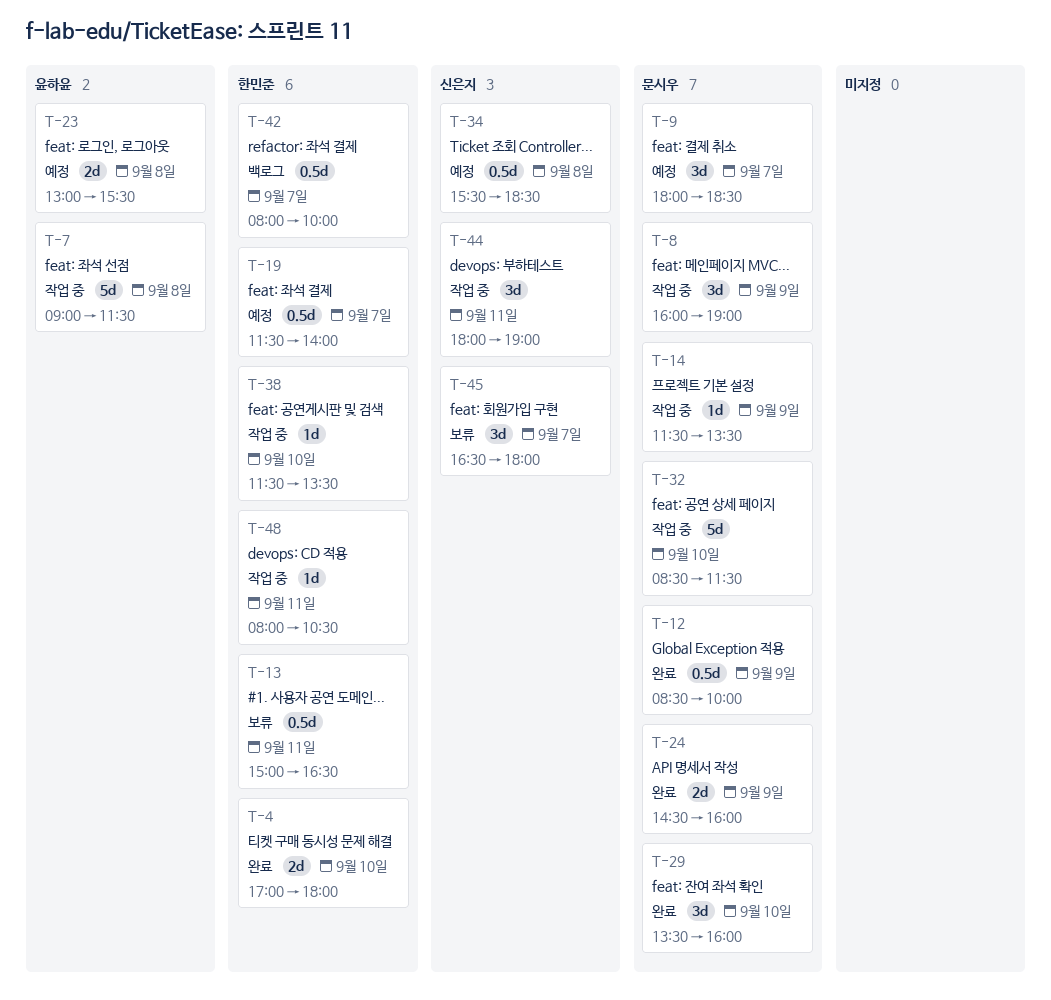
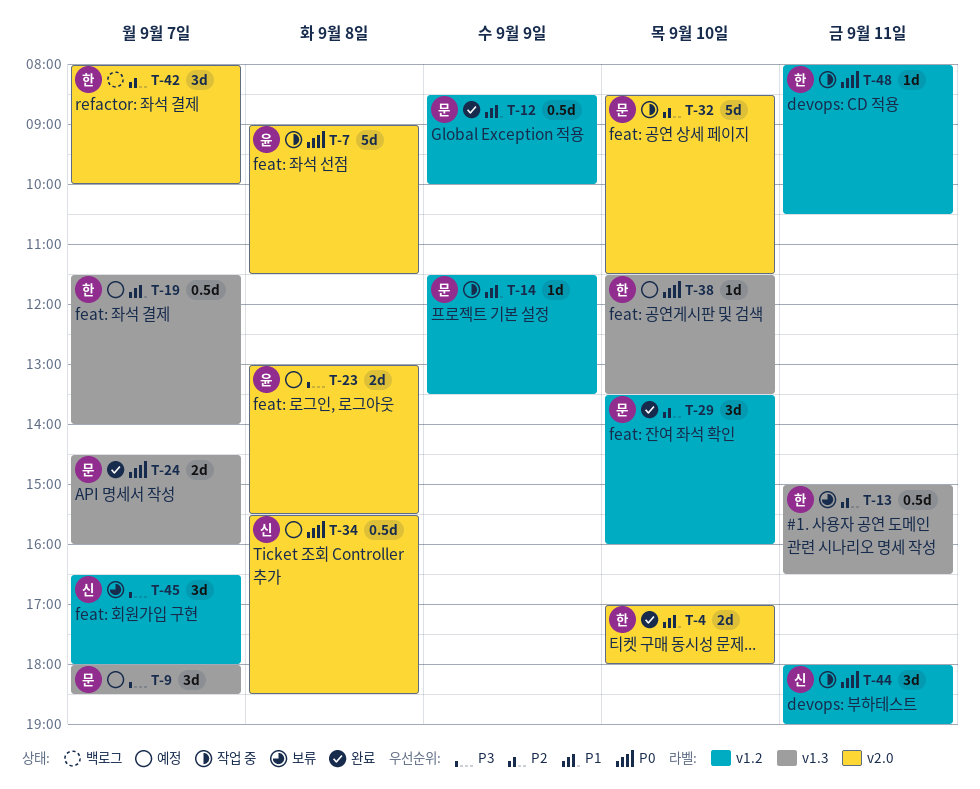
T-8: present -> none
T-24, day: Sep 9 -> Sep 7
T-38, status: 작업 중 -> 예정
T-42, estimate: 0.5d -> 3d

